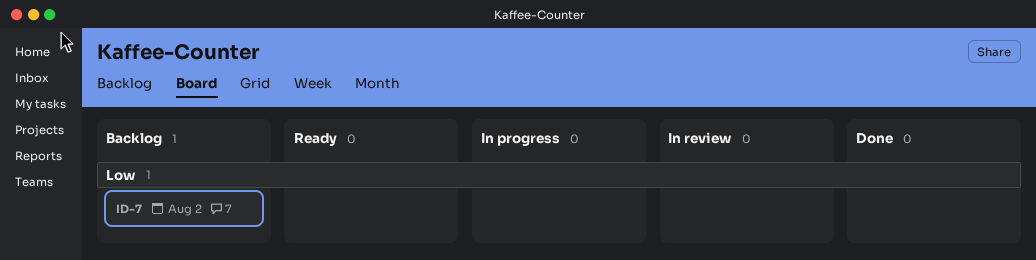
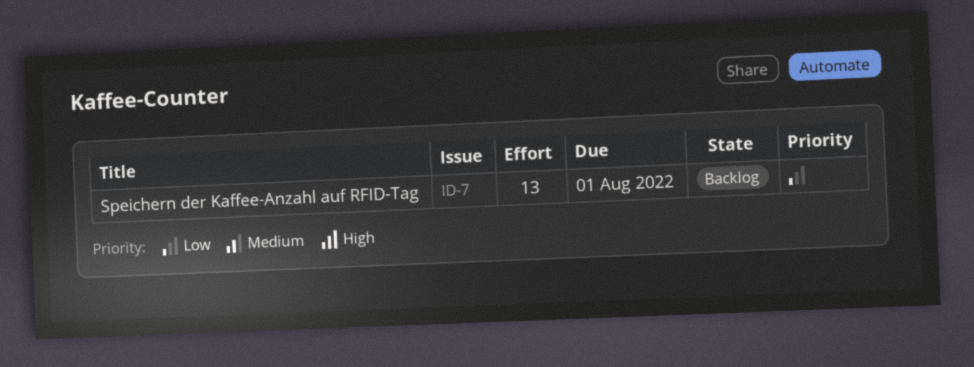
ID-7, due: Aug 2 -> Aug 1

